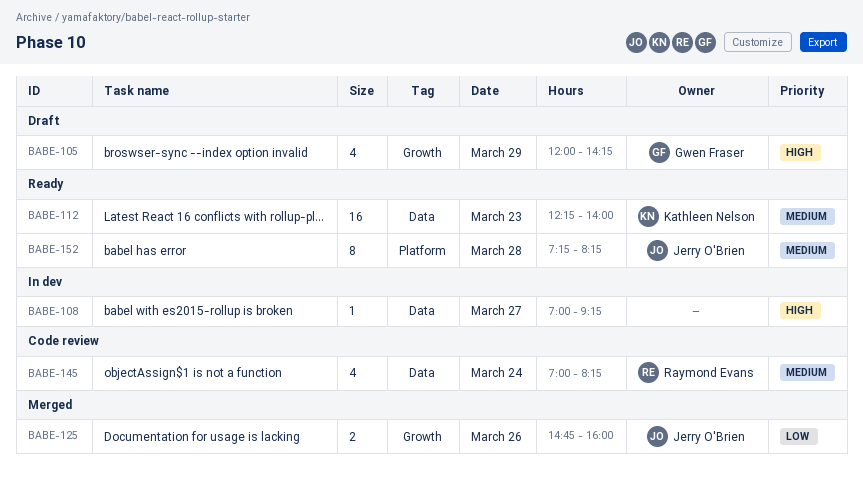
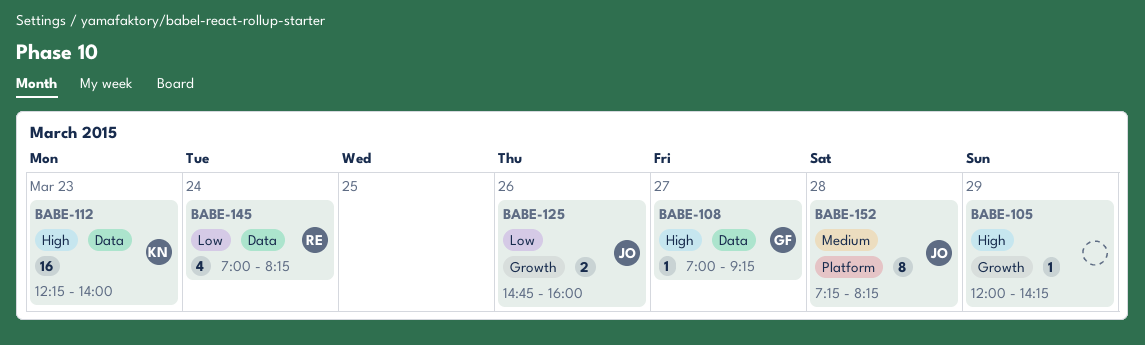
BABE-105, owner: Gwen Fraser -> none
BABE-105, estimate: 4 -> 1
BABE-108, owner: none -> Gwen Fraser
BABE-112, priority: Medium -> High
BABE-145, priority: Medium -> Low

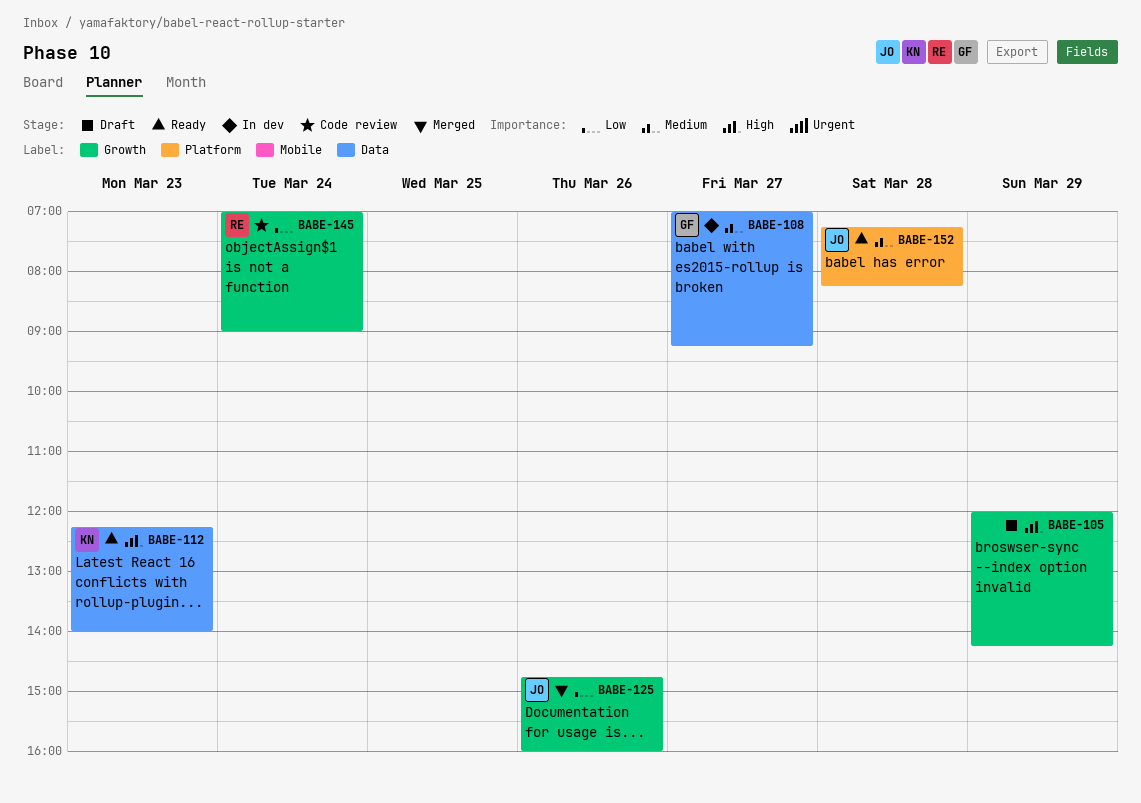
BABE-108, priority: High -> Medium
BABE-145, label: Data -> Growth
BABE-145, ends: 08:15 -> 09:00

